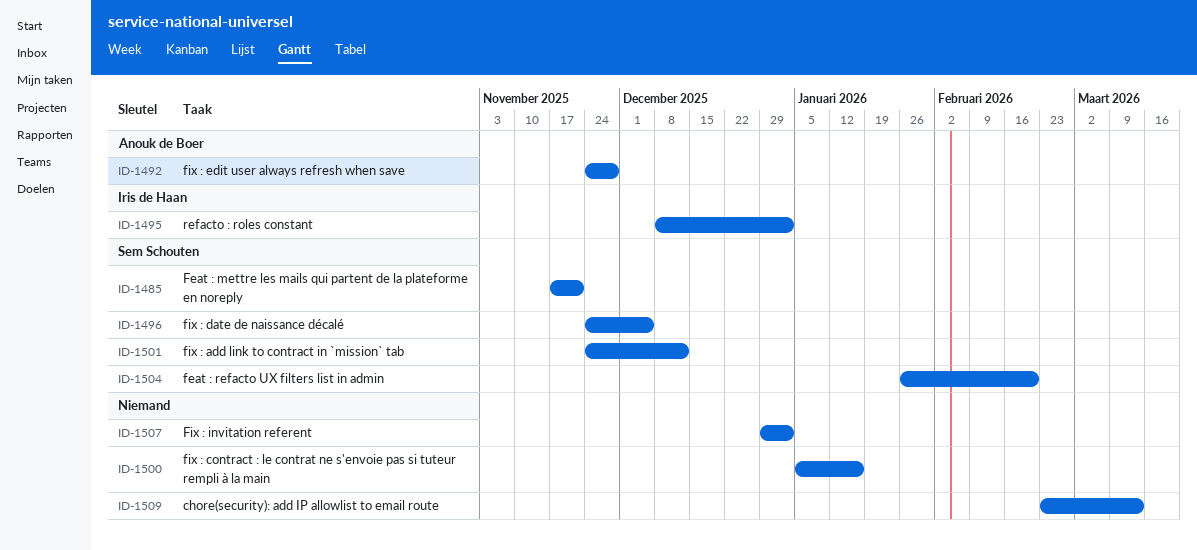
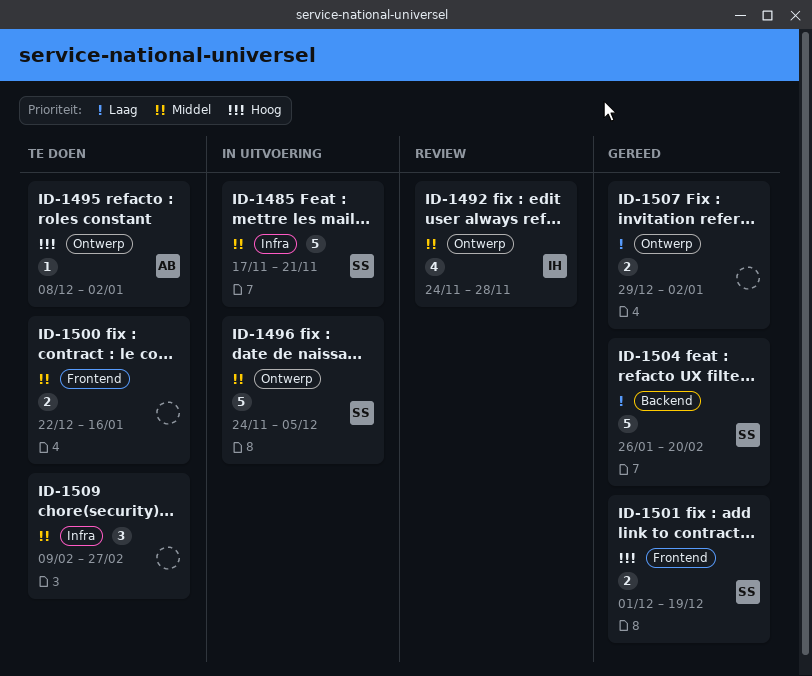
ID-1492, owner: Anouk de Boer -> Iris de Haan
ID-1495, owner: Iris de Haan -> Anouk de Boer
ID-1500, start: Jan 5 -> Dec 22
ID-1501, start: Nov 24 -> Dec 1
ID-1501, due: Dec 12 -> Dec 19
ID-1509, start: Feb 23 -> Feb 9
ID-1509, due: Mar 13 -> Feb 27

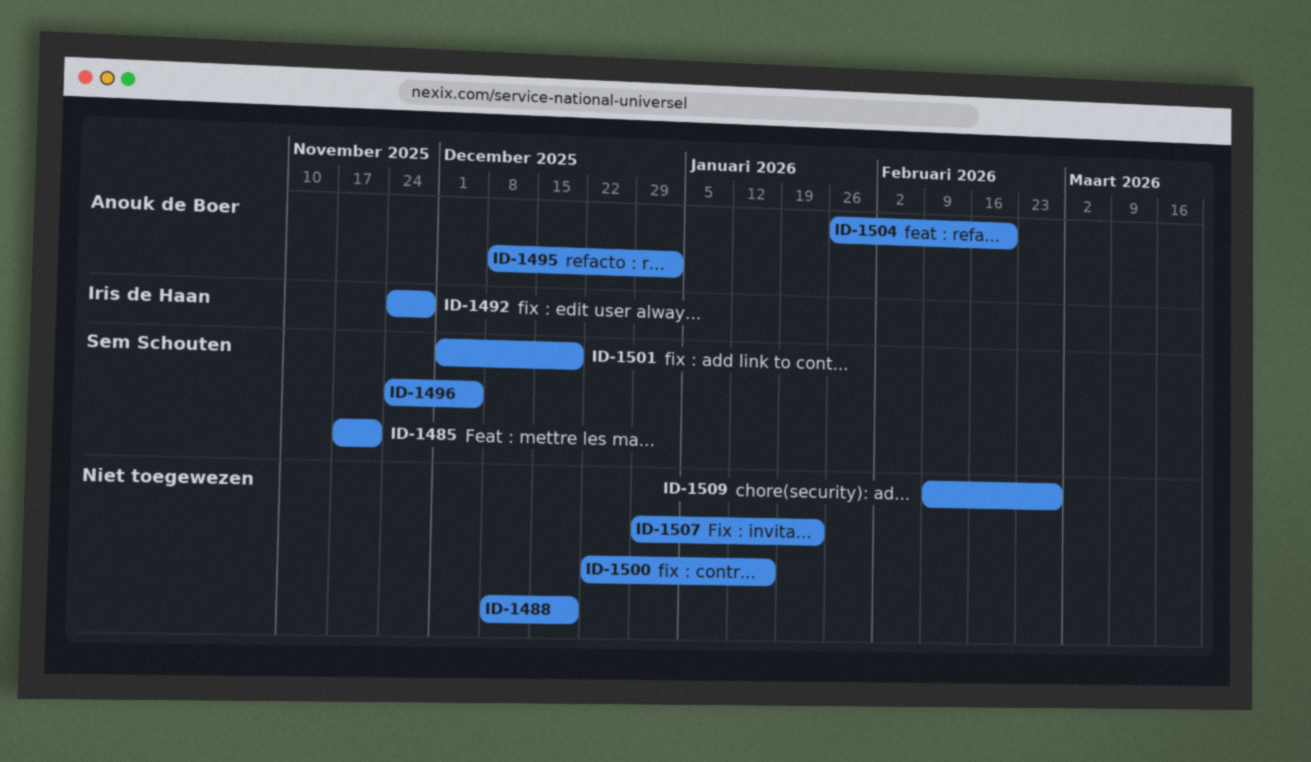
ID-1488: none -> present
ID-1504, owner: Sem Schouten -> Anouk de Boer
ID-1507, due: Jan 2 -> Jan 23

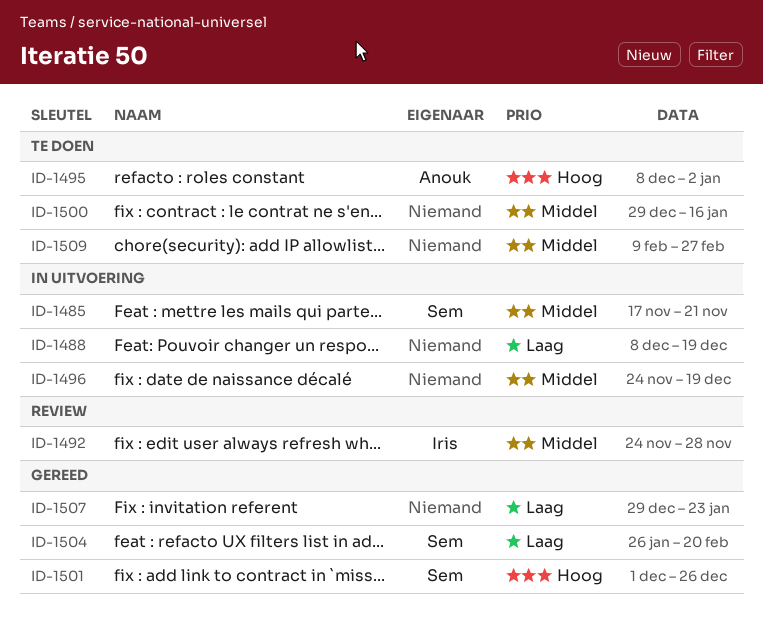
ID-1496, owner: Sem Schouten -> none
ID-1496, due: Dec 5 -> Dec 19
ID-1500, start: Dec 22 -> Dec 29
ID-1501, due: Dec 19 -> Dec 26
ID-1504, owner: Anouk de Boer -> Sem Schouten

